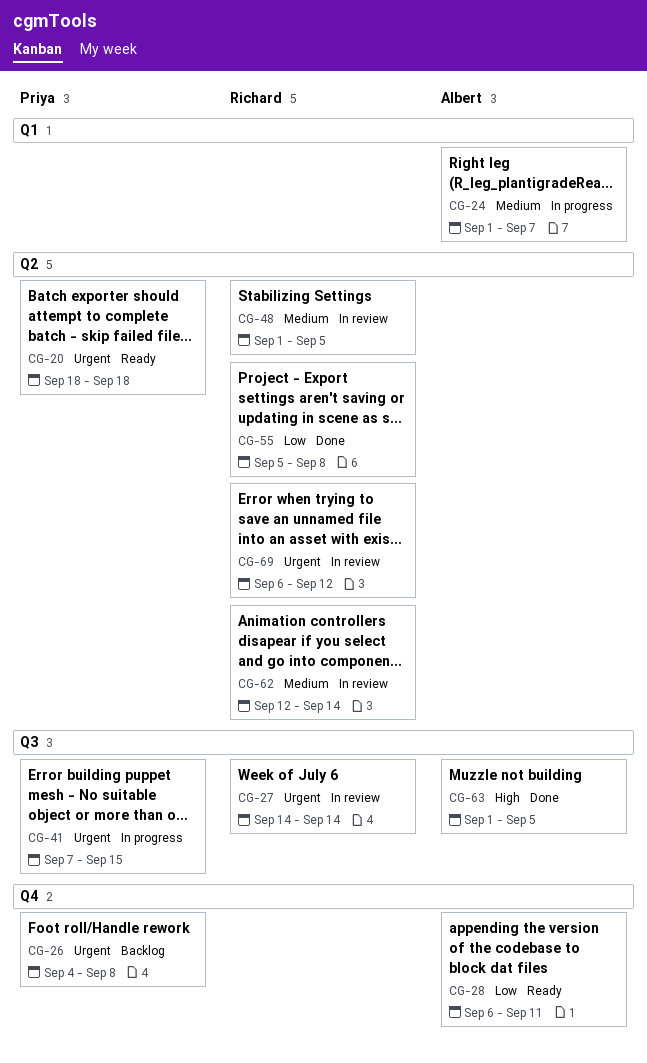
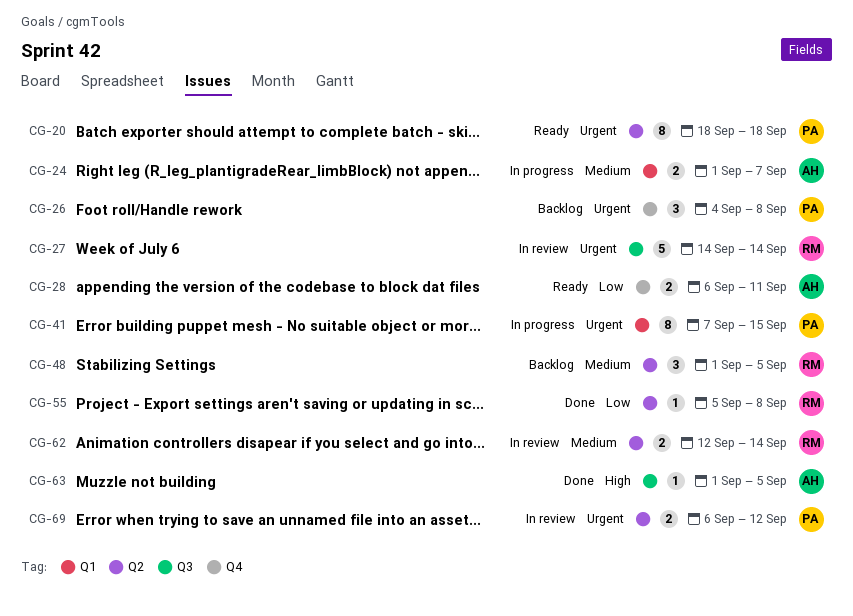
CG-41, label: Q3 -> Q1
CG-48, status: In review -> Backlog
CG-69, owner: Richard -> Priya

